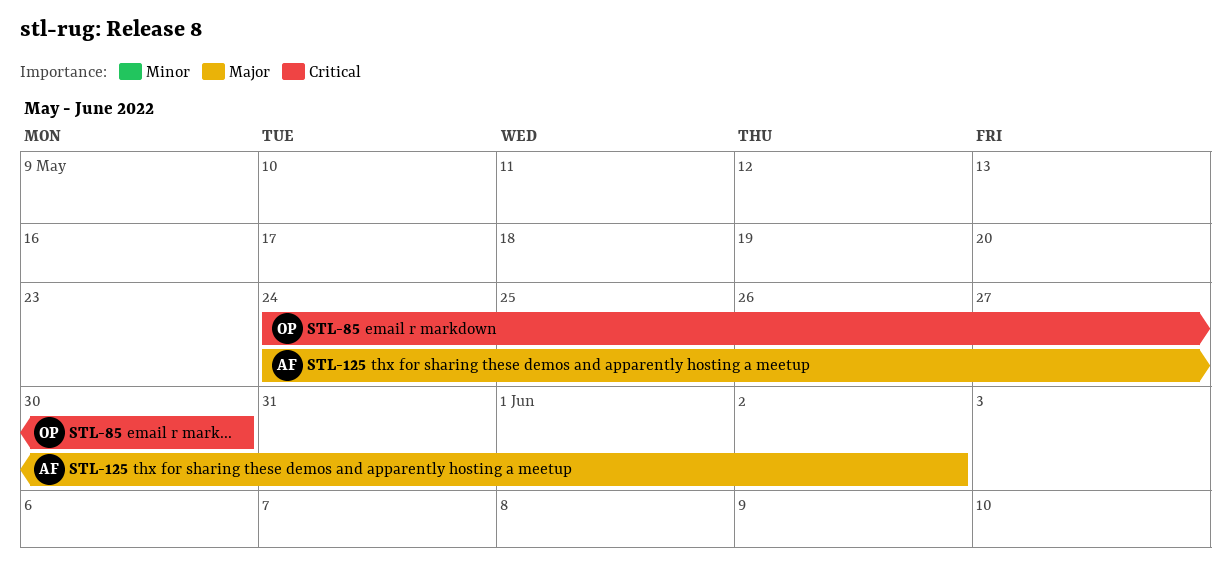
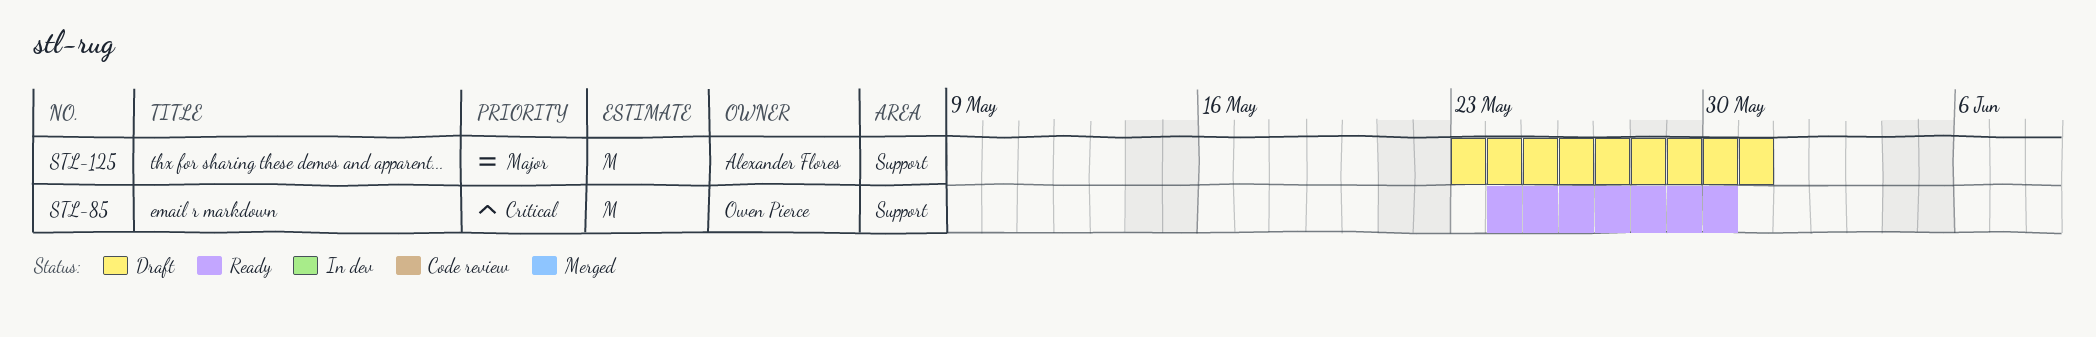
STL-125, start: May 24 -> May 23
STL-125, due: Jun 2 -> May 31

